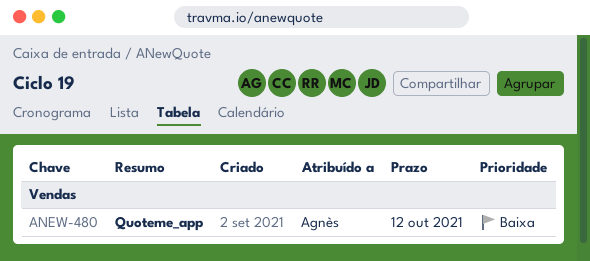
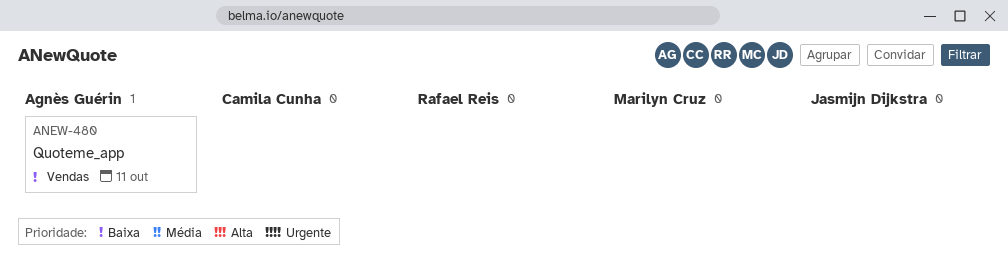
ANEW-480, due: Oct 12 -> Oct 11

